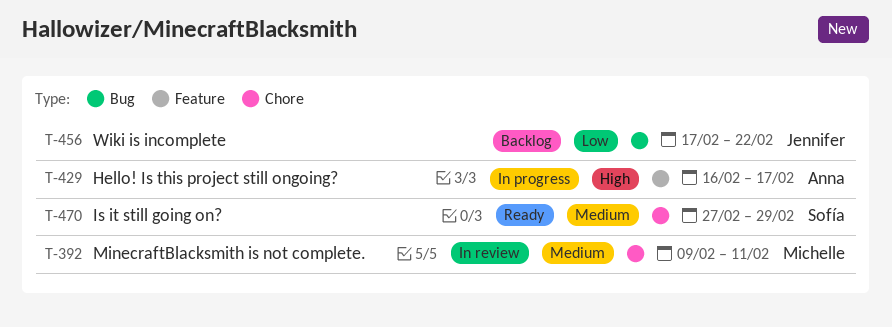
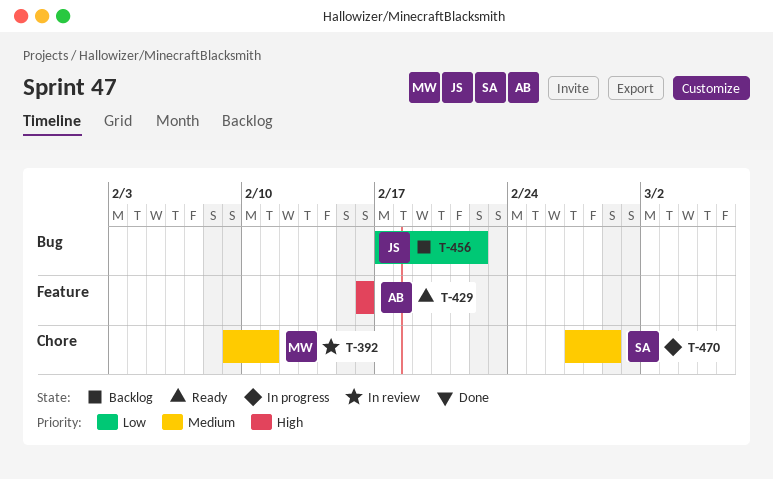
T-429, status: In progress -> Ready
T-429, due: Feb 17 -> Feb 16
T-470, status: Ready -> In progress

